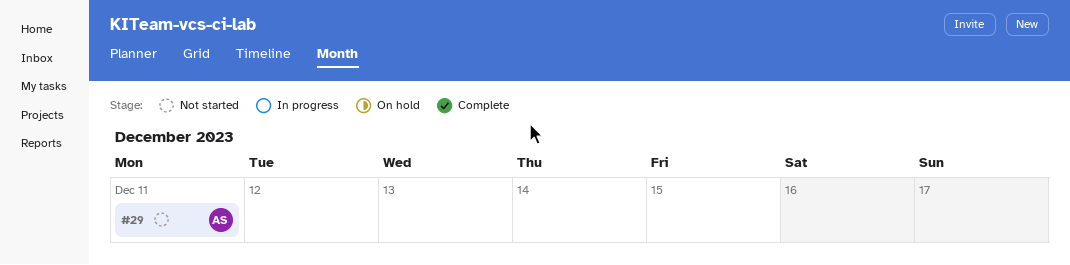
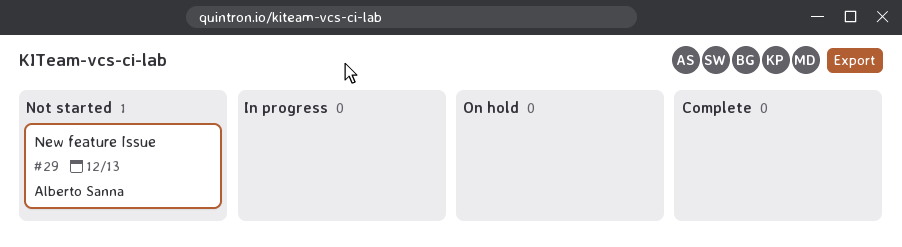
#29, due: Dec 11 -> Dec 13

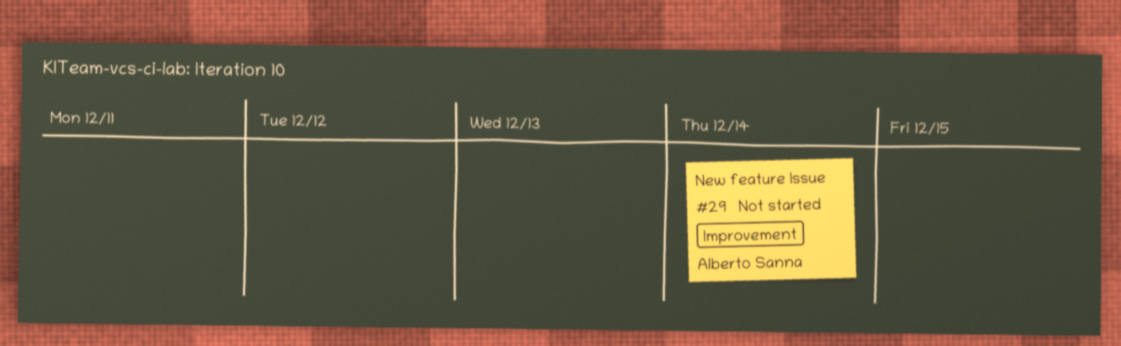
#29, due: Dec 13 -> Dec 14

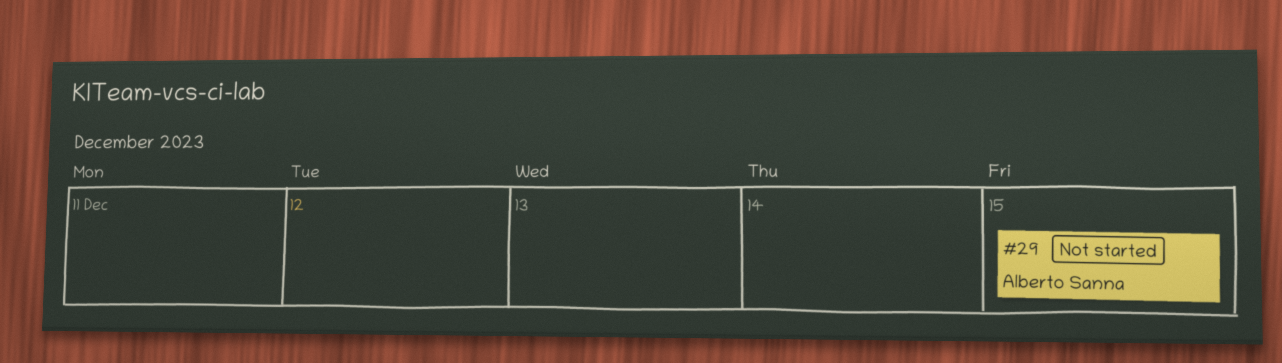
#29, due: Dec 14 -> Dec 15

